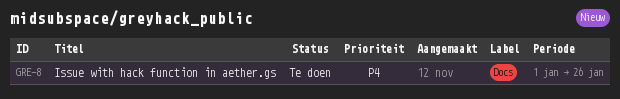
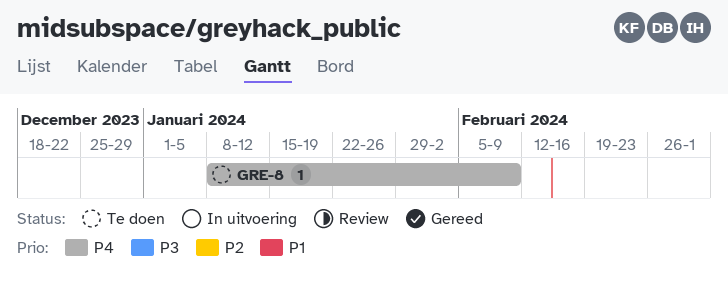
GRE-8, start: Jan 1 -> Jan 8
GRE-8, due: Jan 26 -> Feb 9

